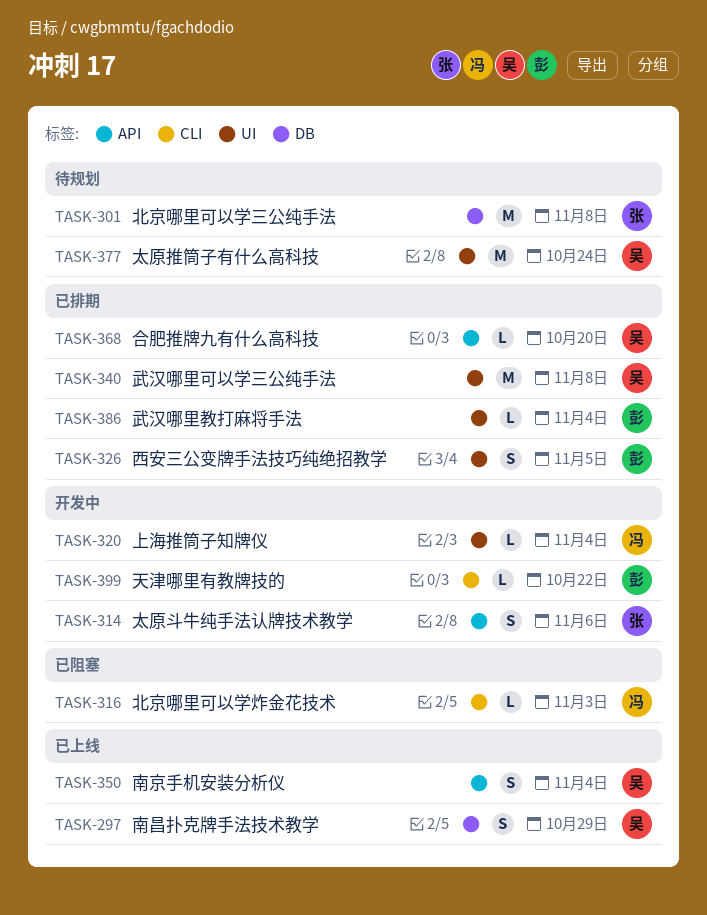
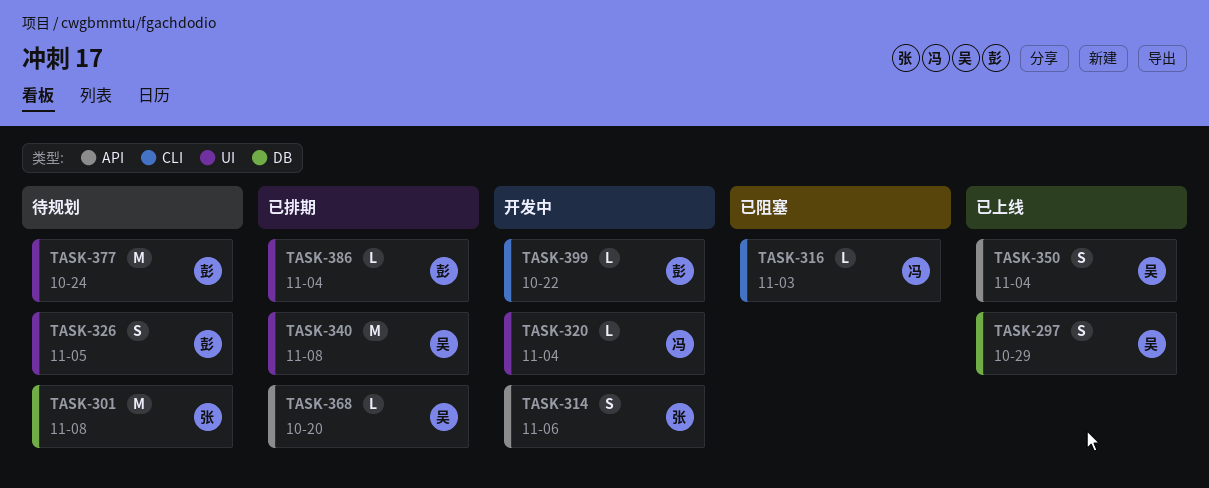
TASK-326, status: 已排期 -> 待规划
TASK-377, owner: 吴 -> 彭

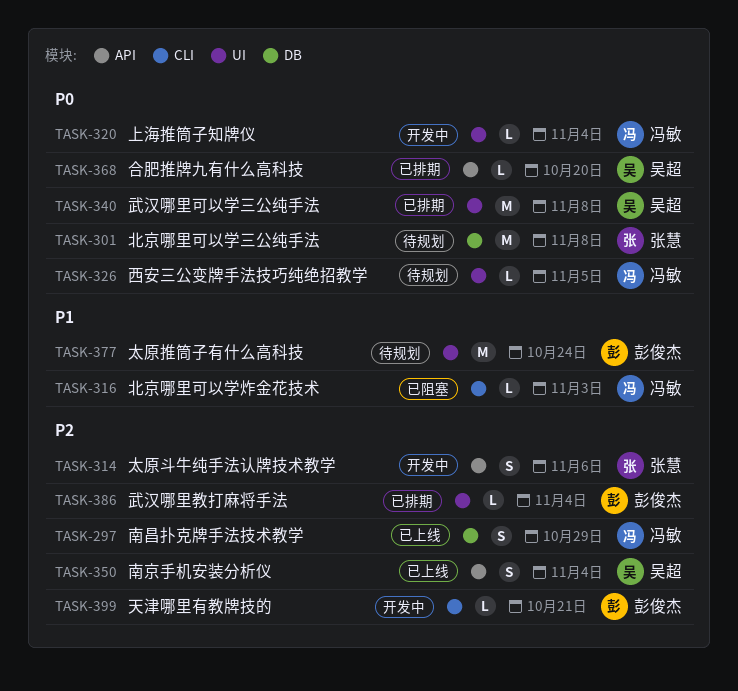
TASK-297, owner: 吴超 -> 冯敏
TASK-326, owner: 彭俊杰 -> 冯敏
TASK-326, estimate: S -> L
TASK-399, due: Oct 22 -> Oct 21

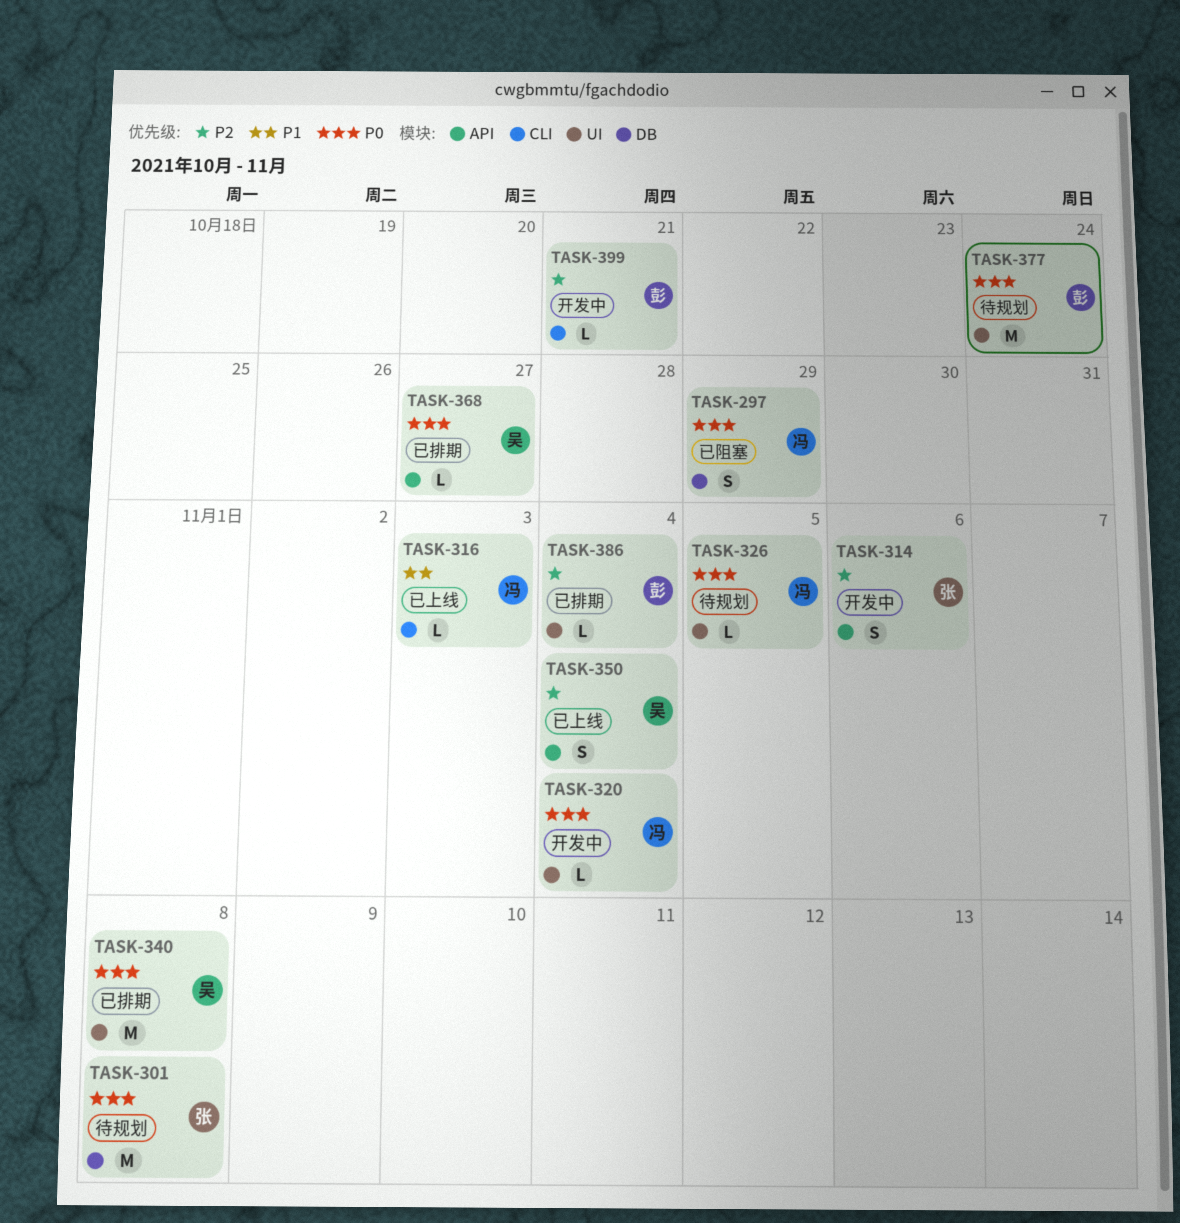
TASK-297, status: 已上线 -> 已阻塞
TASK-297, priority: P2 -> P0
TASK-316, status: 已阻塞 -> 已上线
TASK-368, due: Oct 20 -> Oct 27
TASK-377, priority: P1 -> P0

